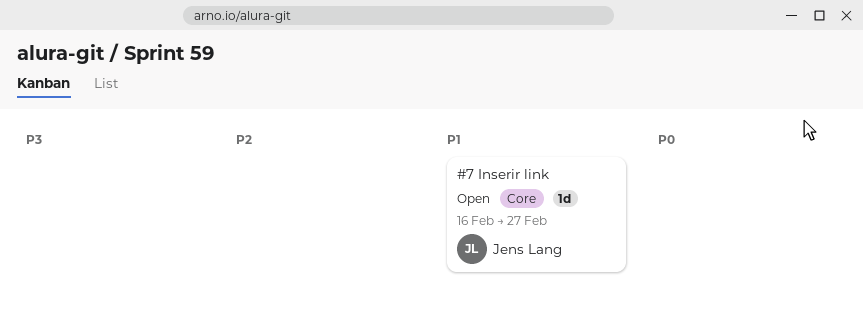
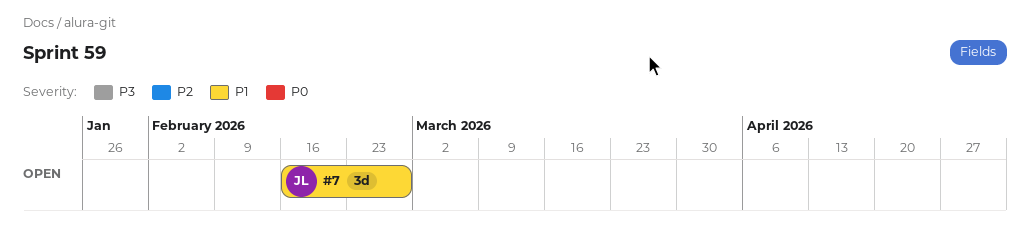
#7, estimate: 1d -> 3d

